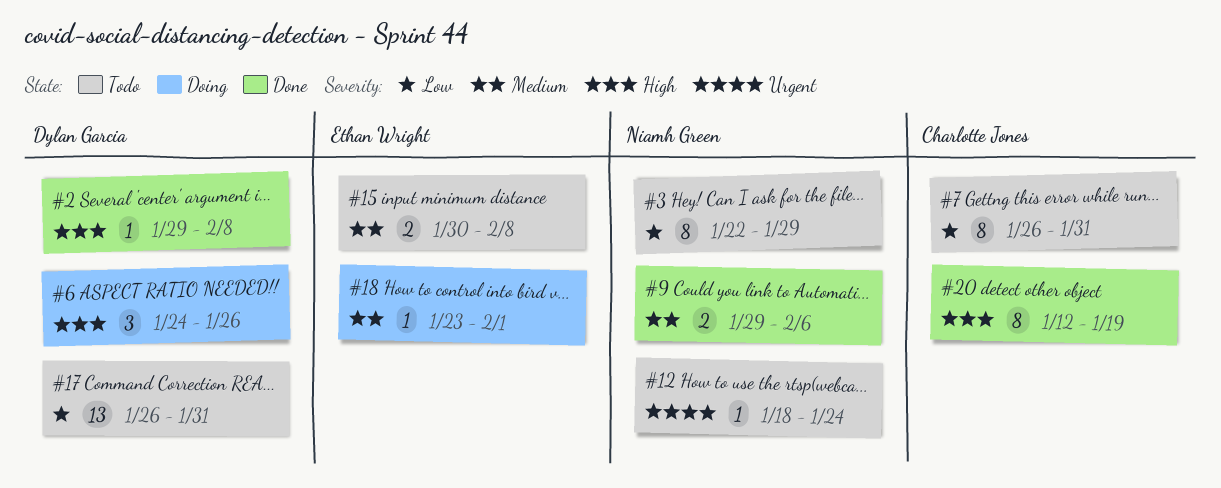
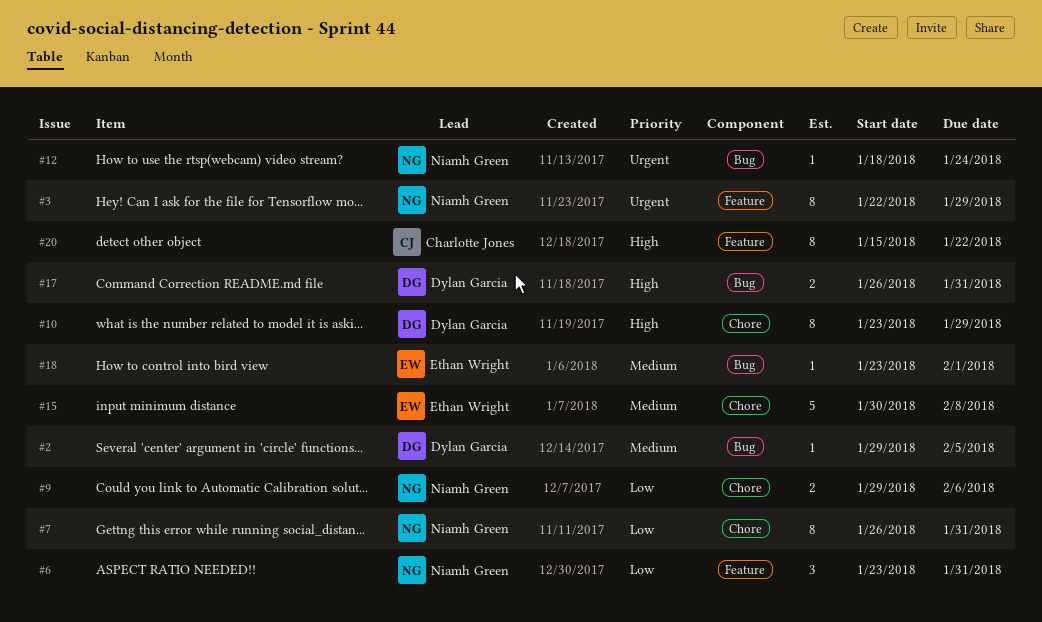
#2, priority: High -> Medium
#2, due: Feb 8 -> Feb 5
#3, priority: Low -> Urgent
#6, owner: Dylan Garcia -> Niamh Green
#6, priority: High -> Low
#6, start: Jan 24 -> Jan 23
#6, due: Jan 26 -> Jan 31
#7, owner: Charlotte Jones -> Niamh Green
#9, priority: Medium -> Low
#10: none -> present
#15, estimate: 2 -> 5
#17, priority: Low -> High
#17, estimate: 13 -> 2
#20, start: Jan 12 -> Jan 15
#20, due: Jan 19 -> Jan 22

